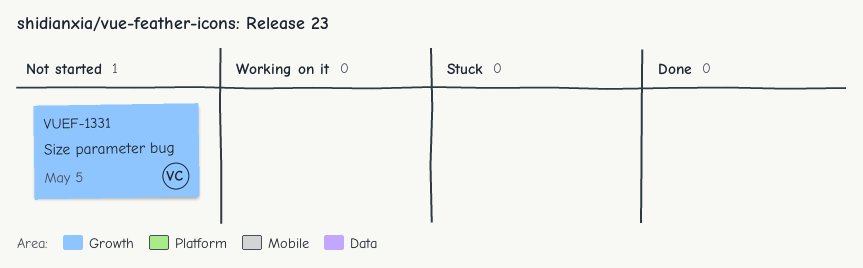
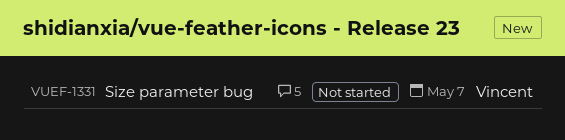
VUEF-1331, due: May 5 -> May 7

